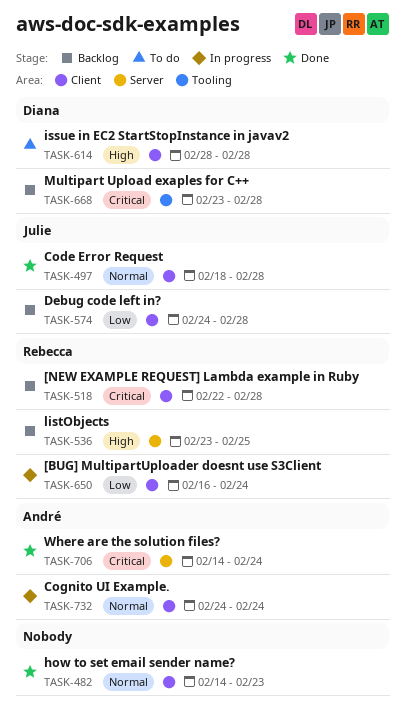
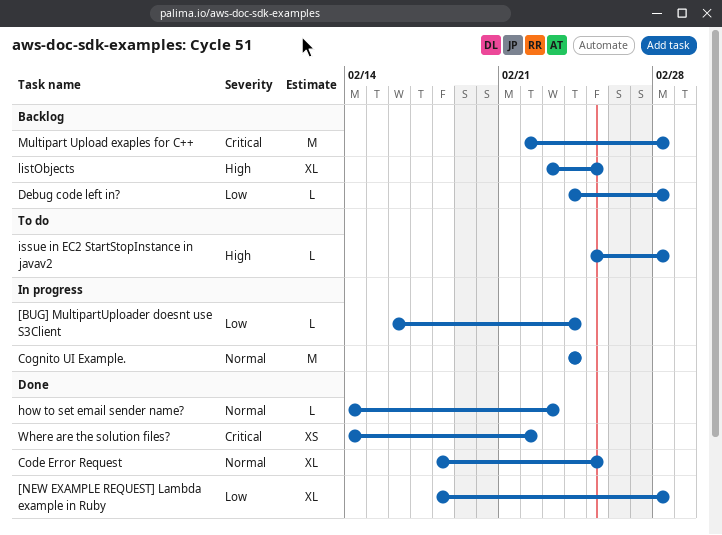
[NEW EXAMPLE REQUEST] Lambda example in Ruby, status: Backlog -> Done
[NEW EXAMPLE REQUEST] Lambda example in Ruby, priority: Critical -> Low
[NEW EXAMPLE REQUEST] Lambda example in Ruby, start: Feb 22 -> Feb 18
Code Error Request, due: Feb 28 -> Feb 25
issue in EC2 StartStopInstance in javav2, start: Feb 28 -> Feb 25
Multipart Upload exaples for C++, start: Feb 23 -> Feb 22
Where are the solution files?, due: Feb 24 -> Feb 22

